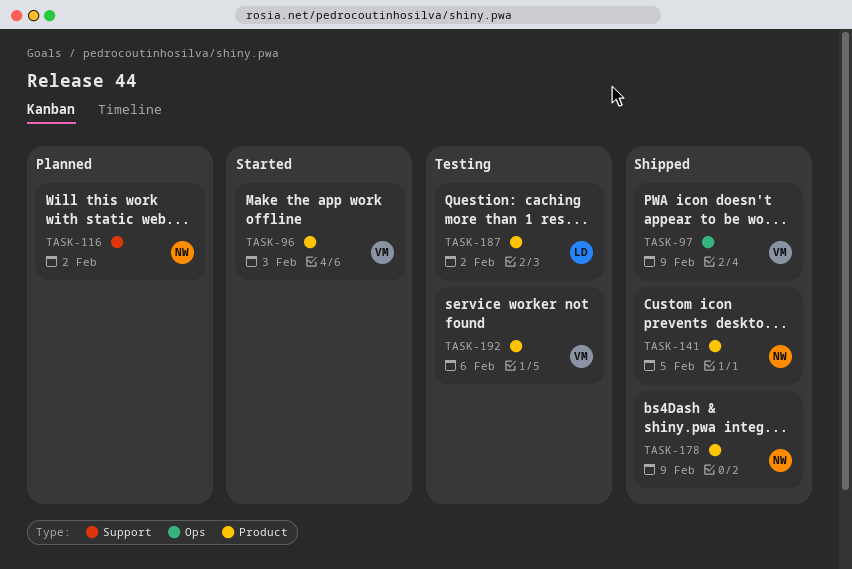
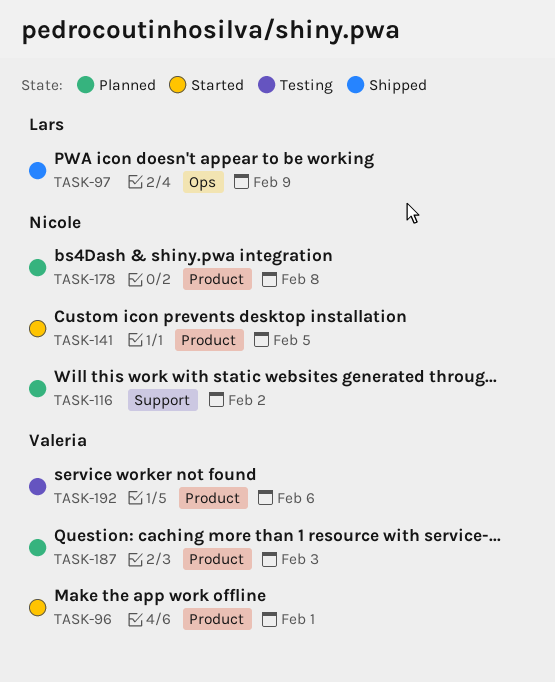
TASK-96, due: Feb 3 -> Feb 1
TASK-97, owner: Valeria -> Lars
TASK-141, status: Shipped -> Started
TASK-178, status: Shipped -> Planned
TASK-178, due: Feb 9 -> Feb 8
TASK-187, status: Testing -> Planned
TASK-187, owner: Lars -> Valeria
TASK-187, due: Feb 2 -> Feb 3

